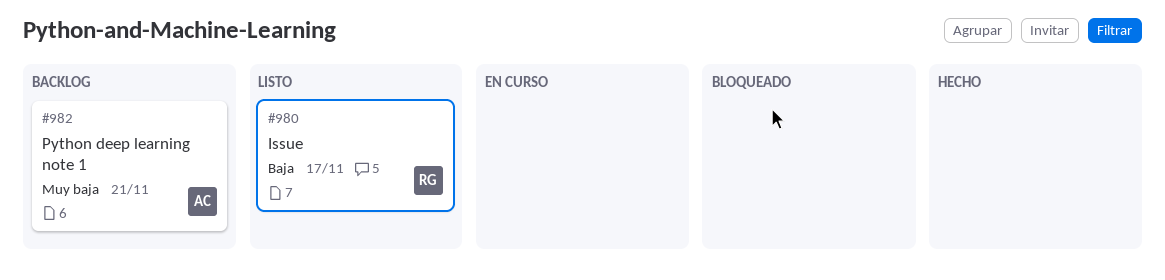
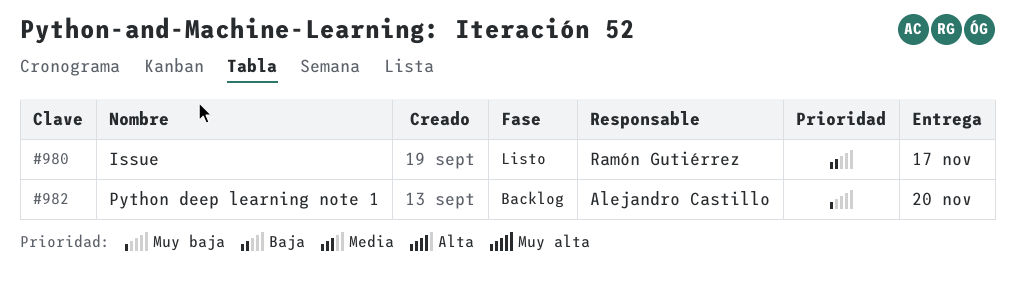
#982, due: Nov 21 -> Nov 20

